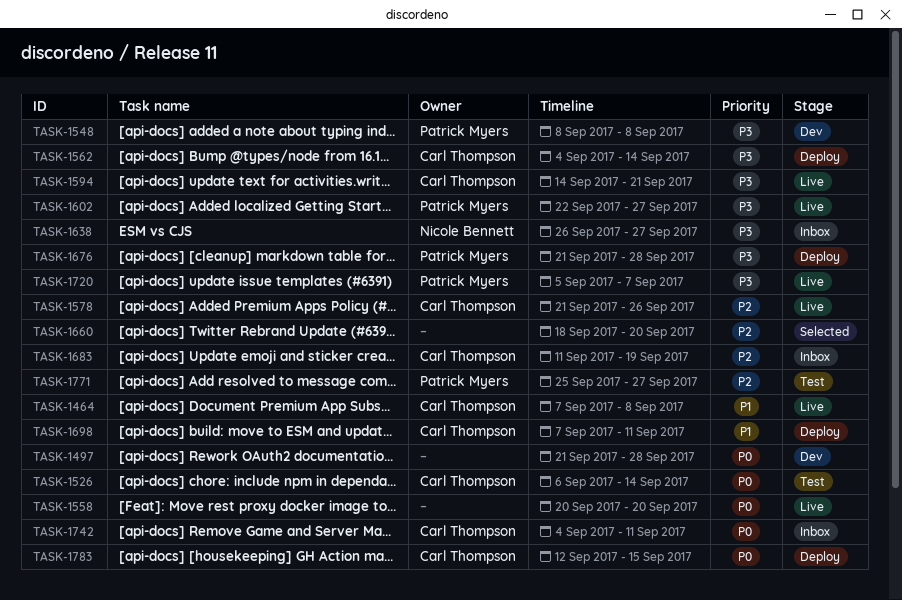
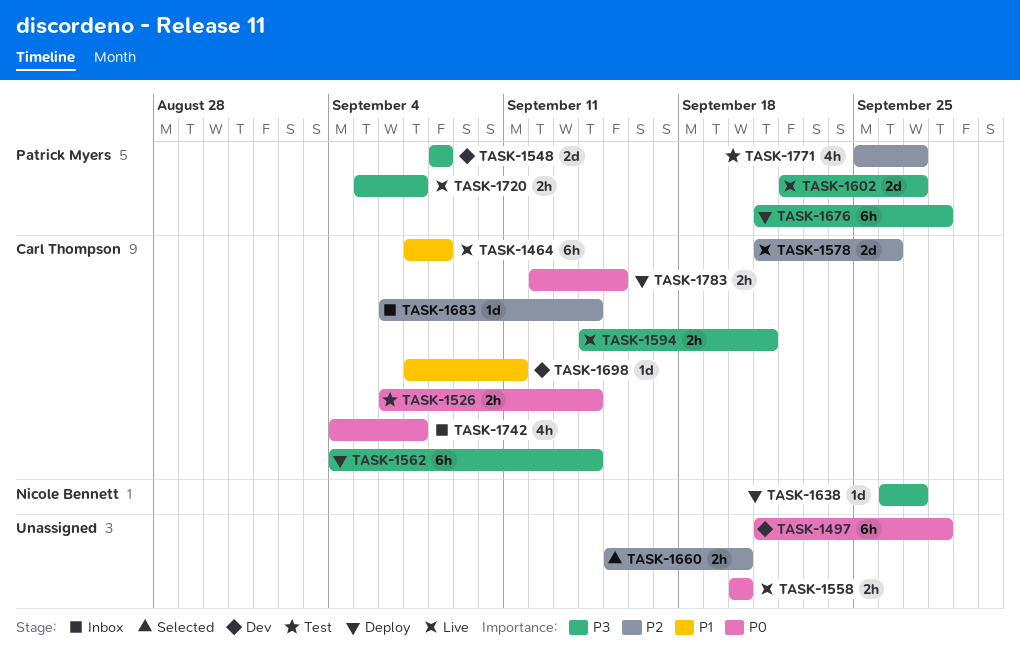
TASK-1638, status: Inbox -> Deploy
TASK-1660, start: Sep 18 -> Sep 15
TASK-1683, start: Sep 11 -> Sep 6
TASK-1683, due: Sep 19 -> Sep 14
TASK-1698, status: Deploy -> Dev
TASK-1742, due: Sep 11 -> Sep 7

